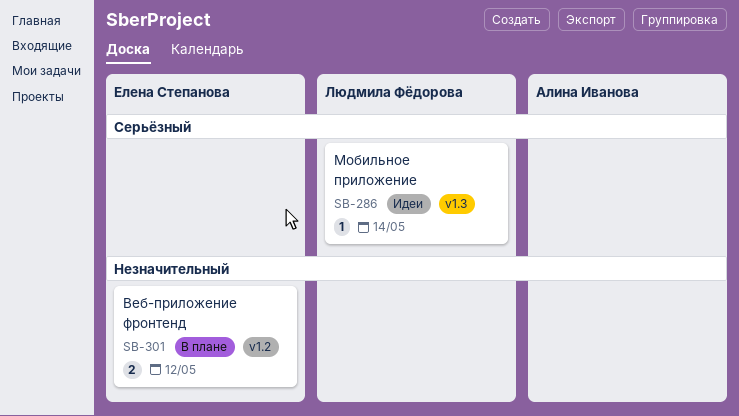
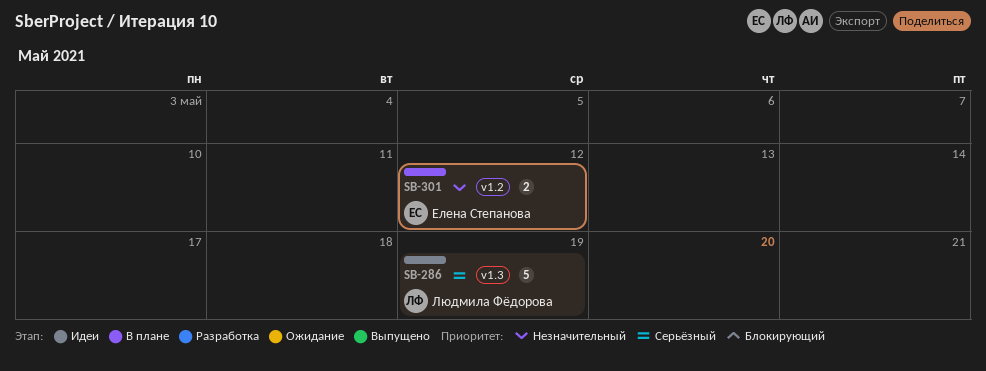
SB-286, estimate: 1 -> 5
SB-286, due: May 14 -> May 19

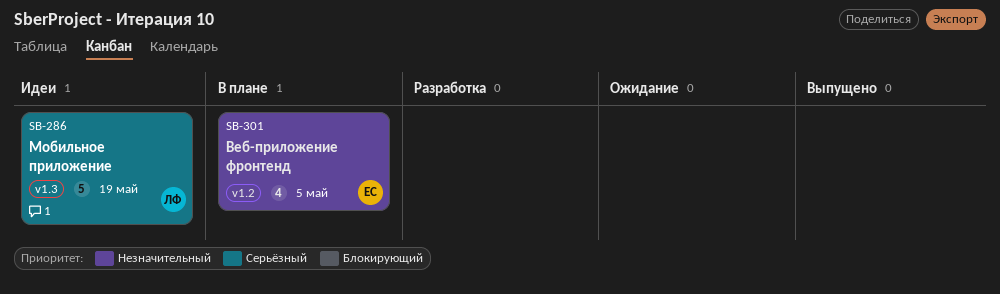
SB-301, estimate: 2 -> 4
SB-301, due: May 12 -> May 5

